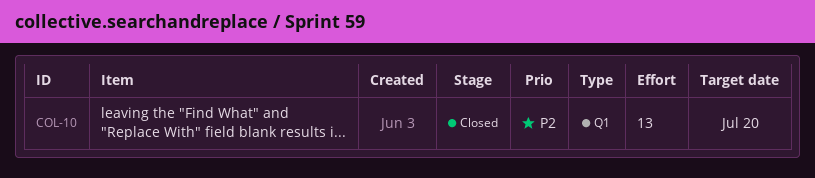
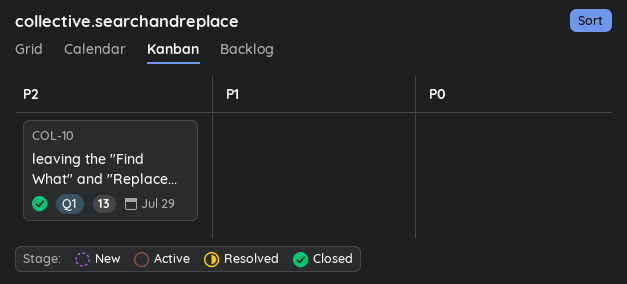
COL-10, due: Jul 20 -> Jul 29

